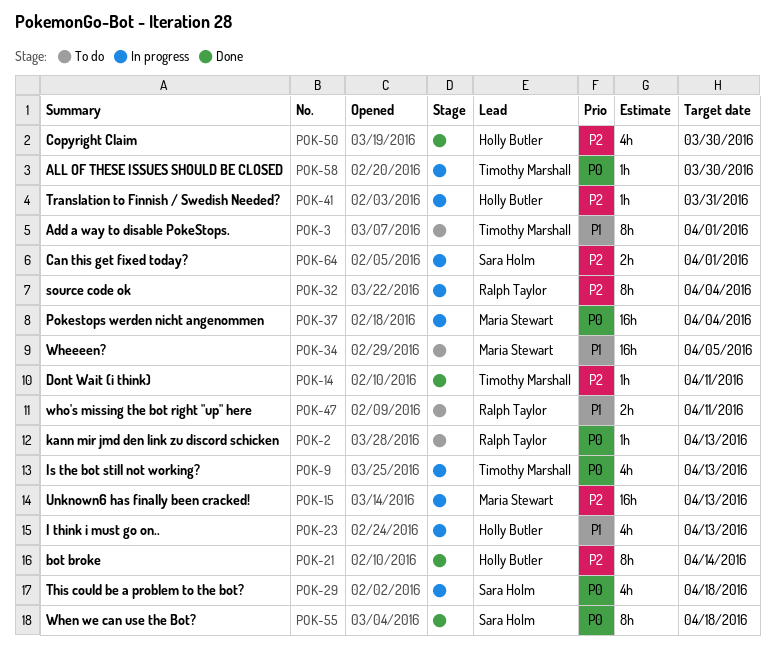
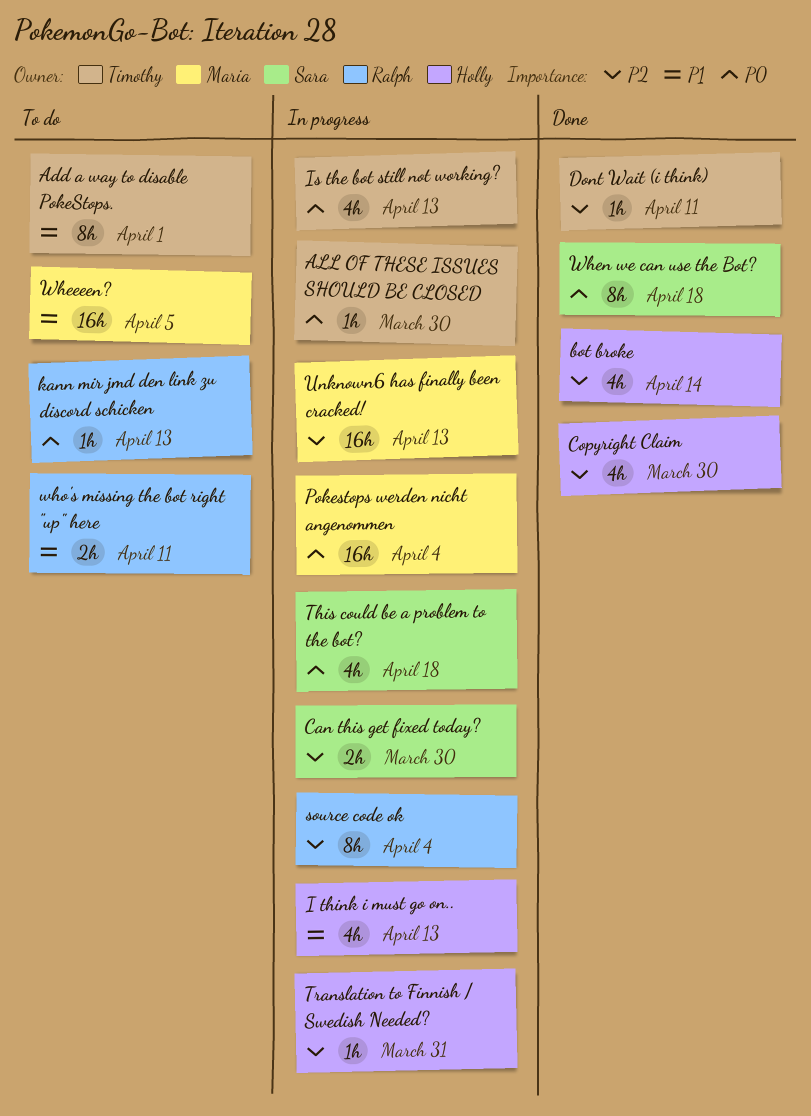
bot broke, estimate: 8h -> 4h
Can this get fixed today?, due: Apr 1 -> Mar 30

